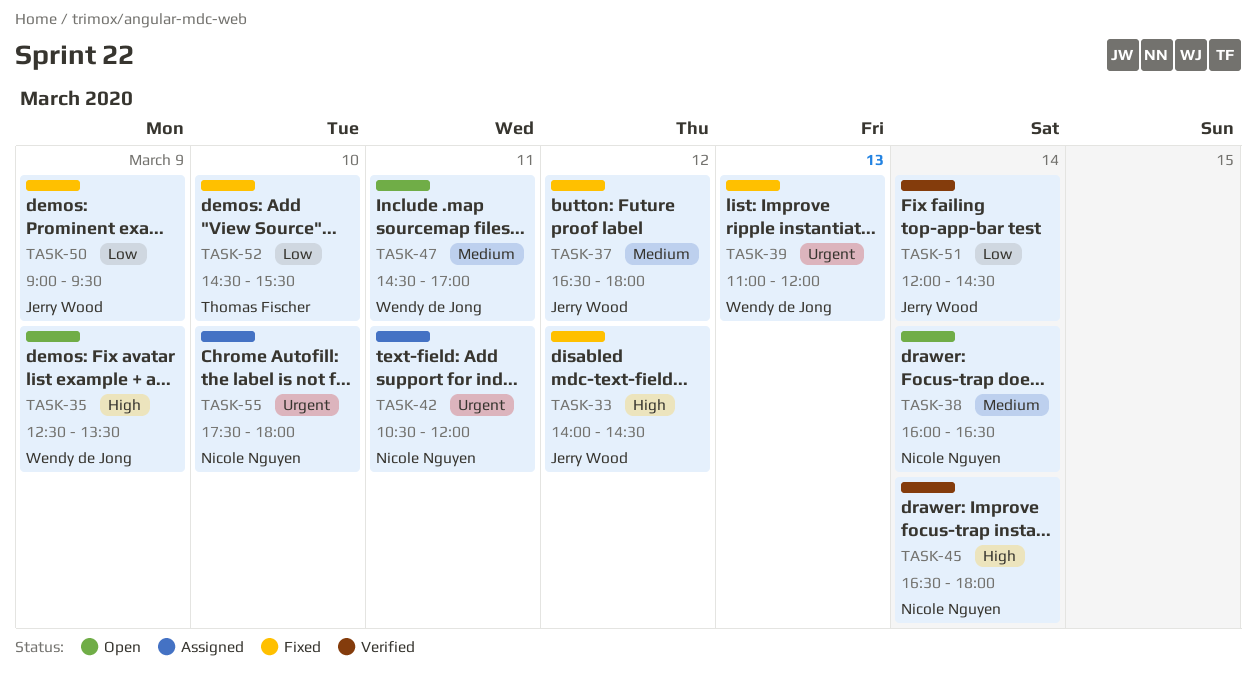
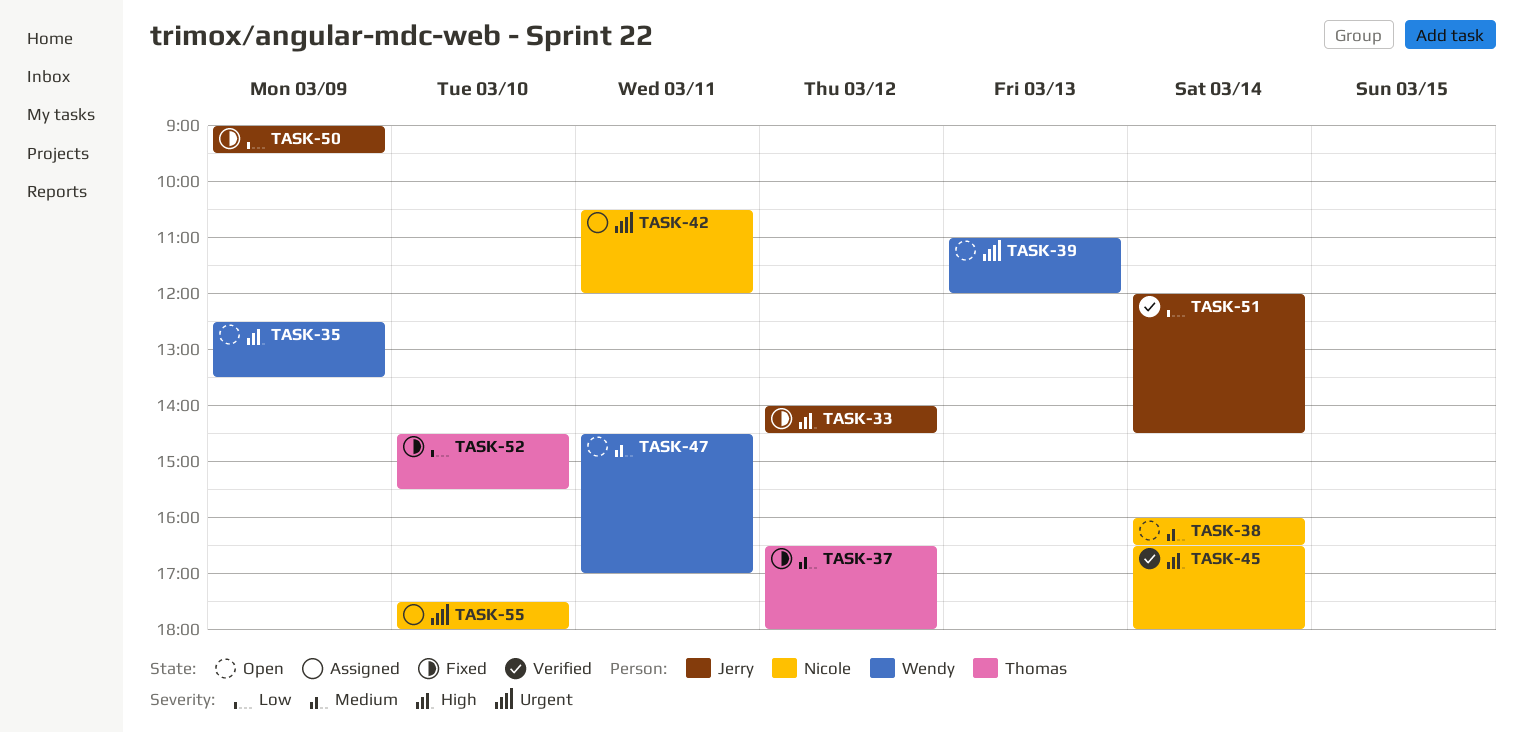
TASK-37, owner: Jerry Wood -> Thomas Fischer
TASK-39, status: Fixed -> Open

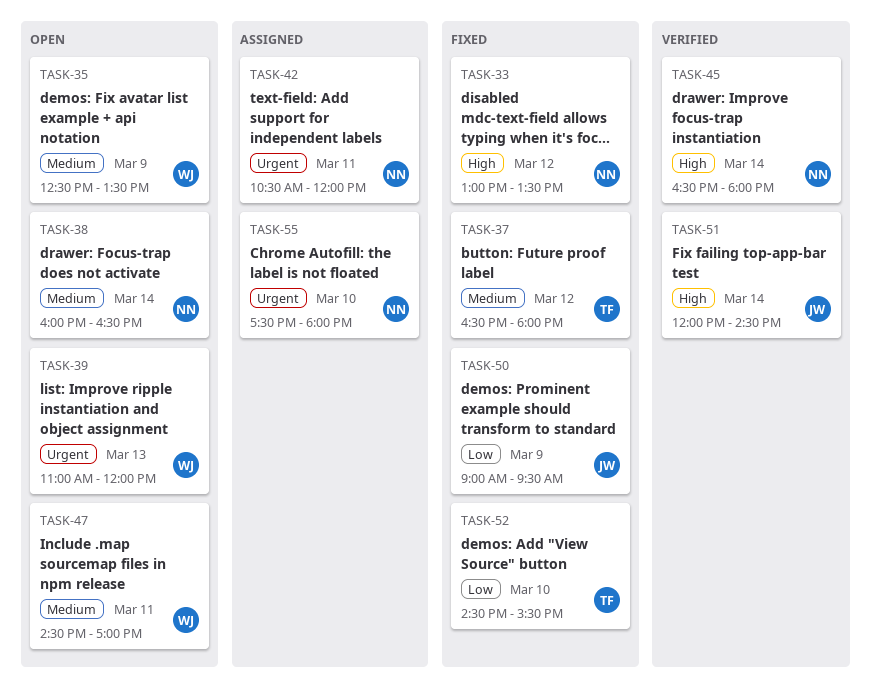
TASK-33, owner: Jerry -> Nicole
TASK-33, begins: 14:00 -> 13:00
TASK-33, ends: 14:30 -> 13:30
TASK-35, priority: High -> Medium
TASK-51, priority: Low -> High

